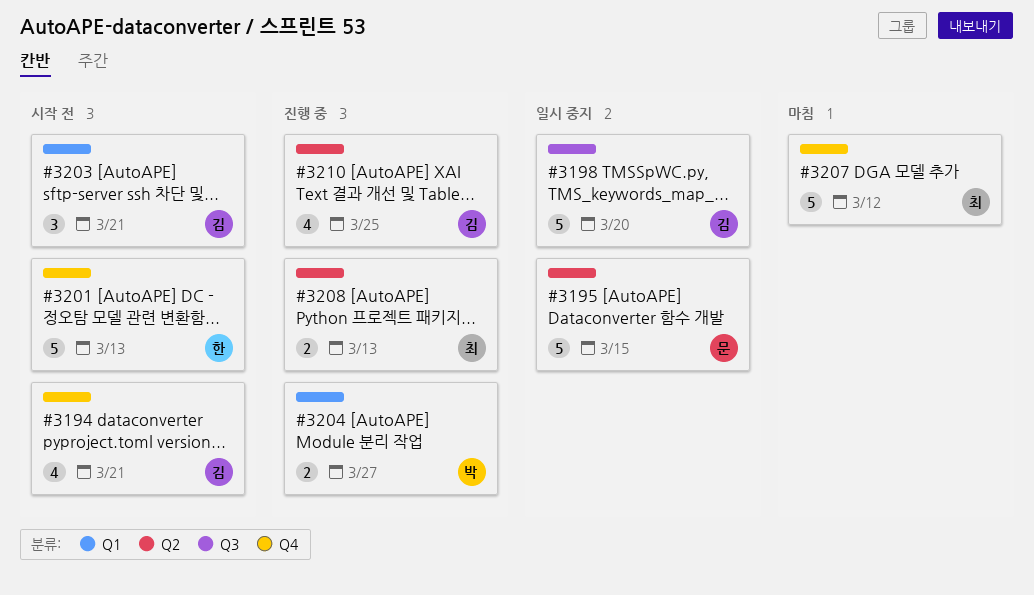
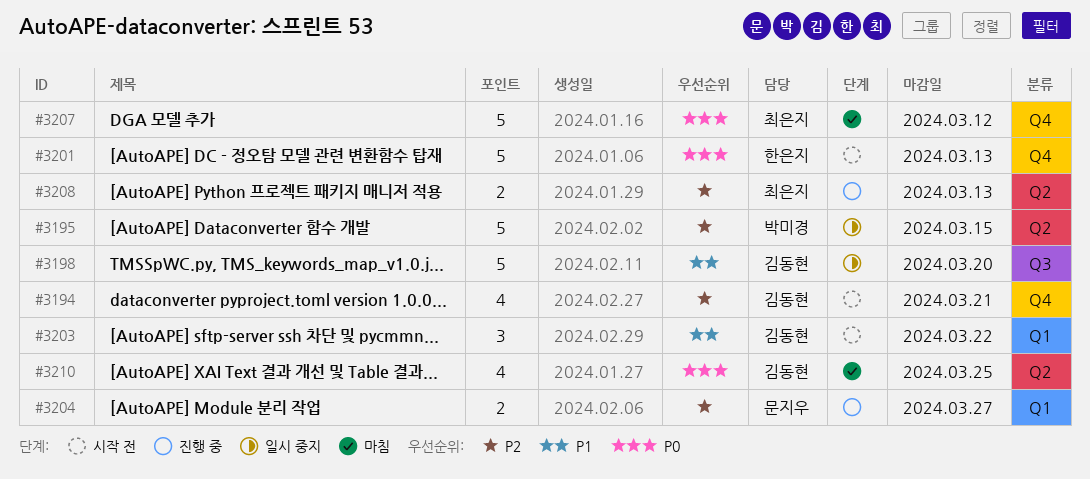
#3195, owner: 문지우 -> 박미경
#3203, due: Mar 21 -> Mar 22
#3204, owner: 박미경 -> 문지우
#3210, status: 진행 중 -> 마침

